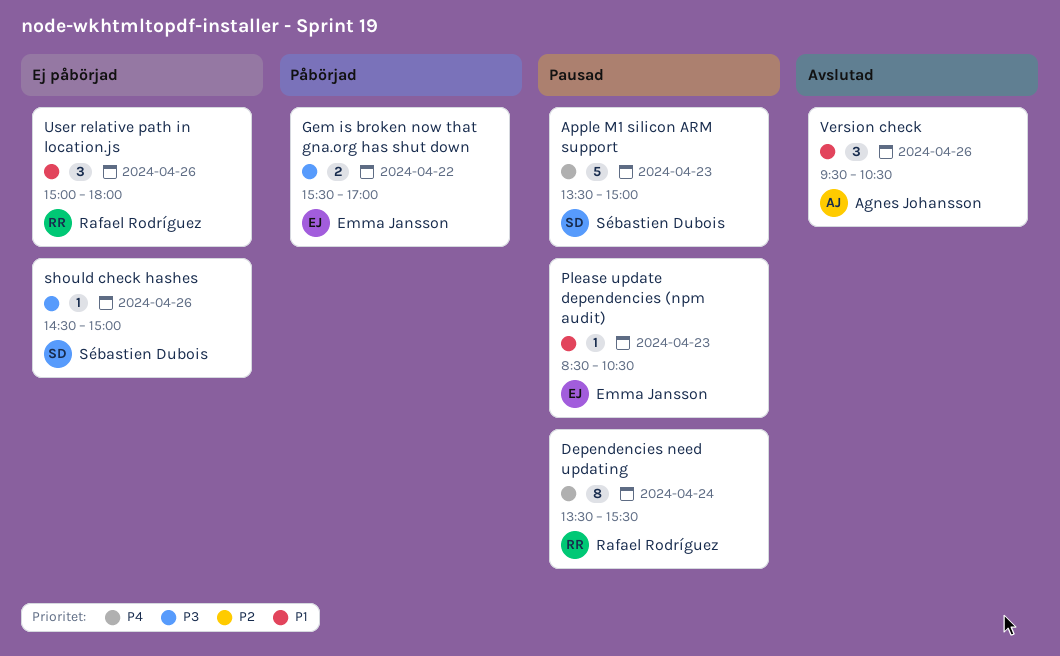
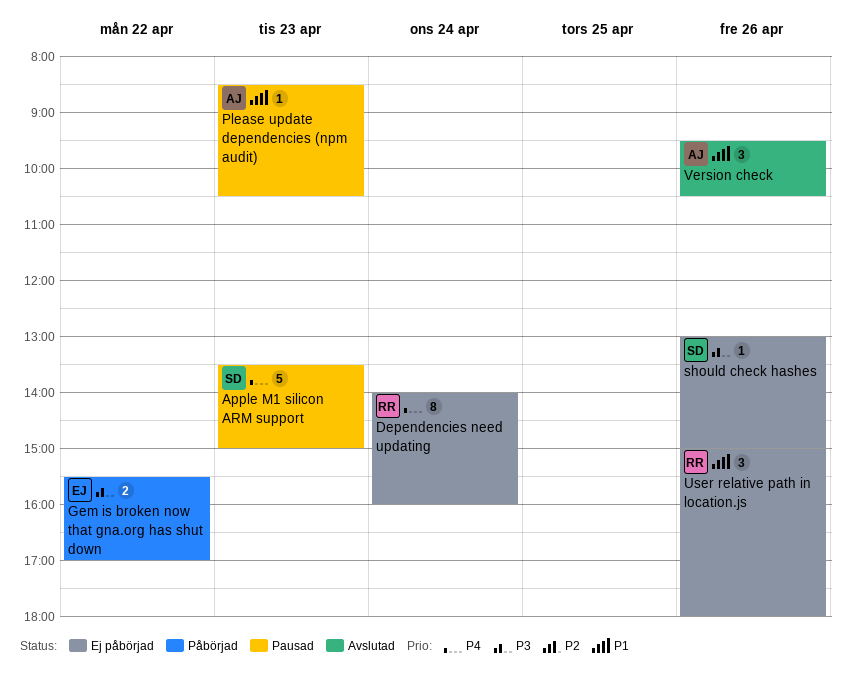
Dependencies need updating, status: Pausad -> Ej påbörjad
Dependencies need updating, begins: 13:30 -> 14:00
Dependencies need updating, ends: 15:30 -> 16:00
Please update dependencies (npm audit), owner: Emma Jansson -> Agnes Johansson
should check hashes, begins: 14:30 -> 13:00

